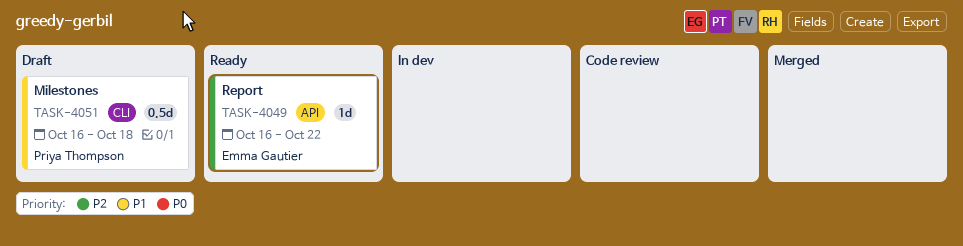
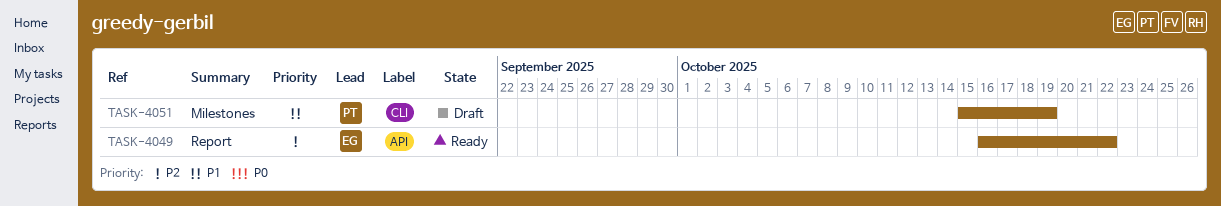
TASK-4051, start: Oct 16 -> Oct 15
TASK-4051, due: Oct 18 -> Oct 19

